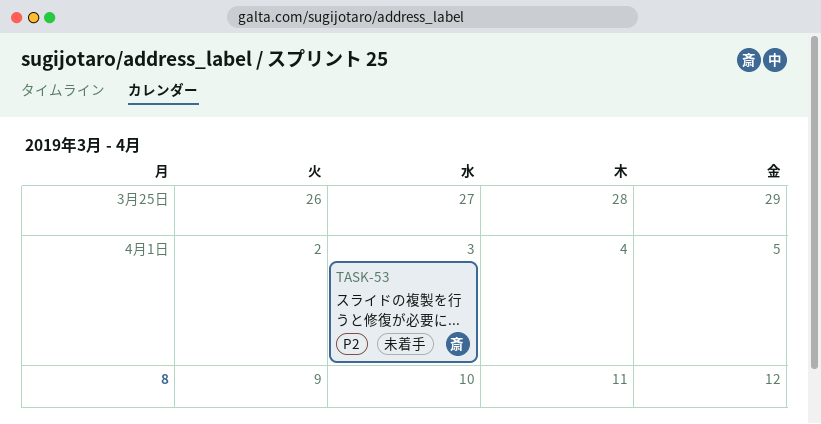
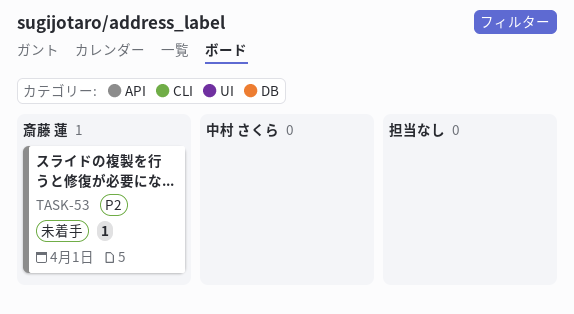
TASK-53, due: Apr 3 -> Apr 1

